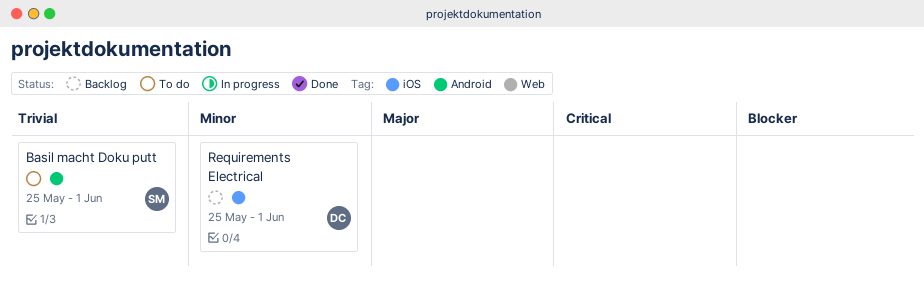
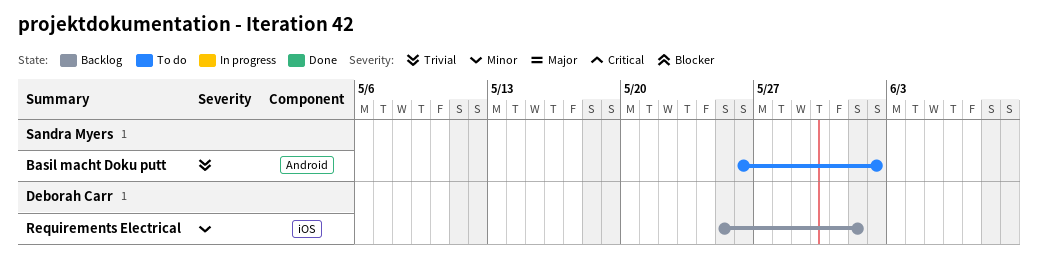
Basil macht Doku putt, start: May 25 -> May 26
Basil macht Doku putt, due: Jun 1 -> Jun 2

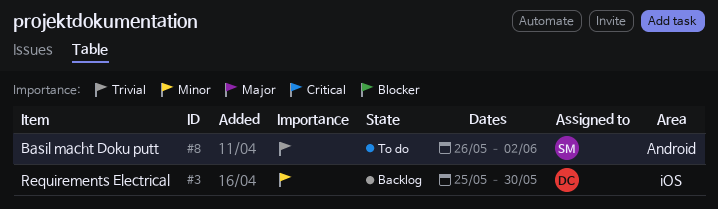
Requirements Electrical, due: Jun 1 -> May 30

